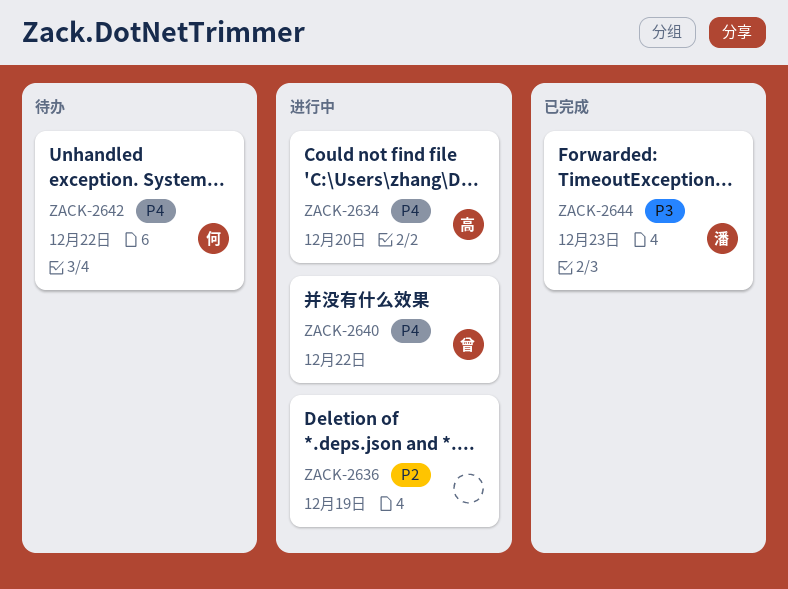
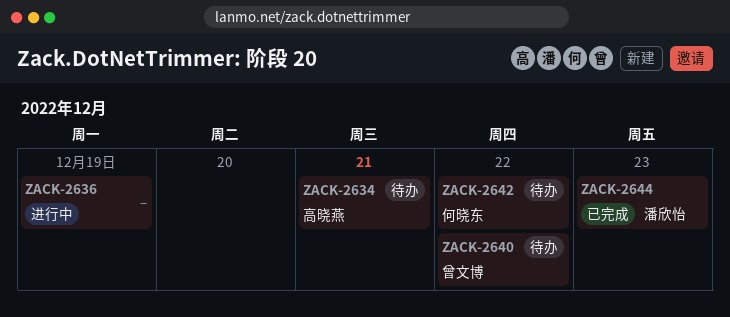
ZACK-2634, status: 进行中 -> 待办
ZACK-2634, day: Dec 20 -> Dec 21
ZACK-2640, status: 进行中 -> 待办

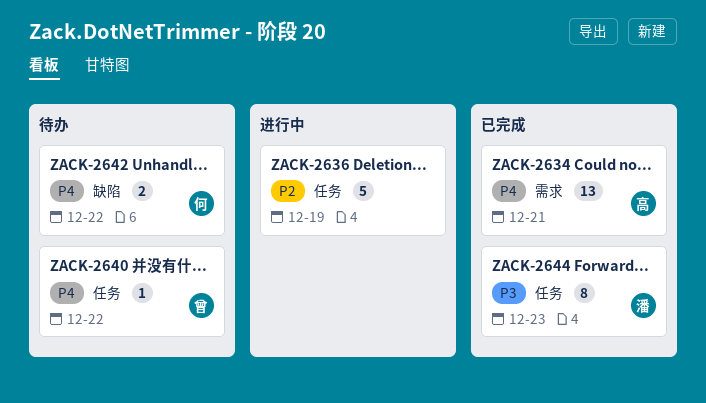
ZACK-2634, status: 待办 -> 已完成

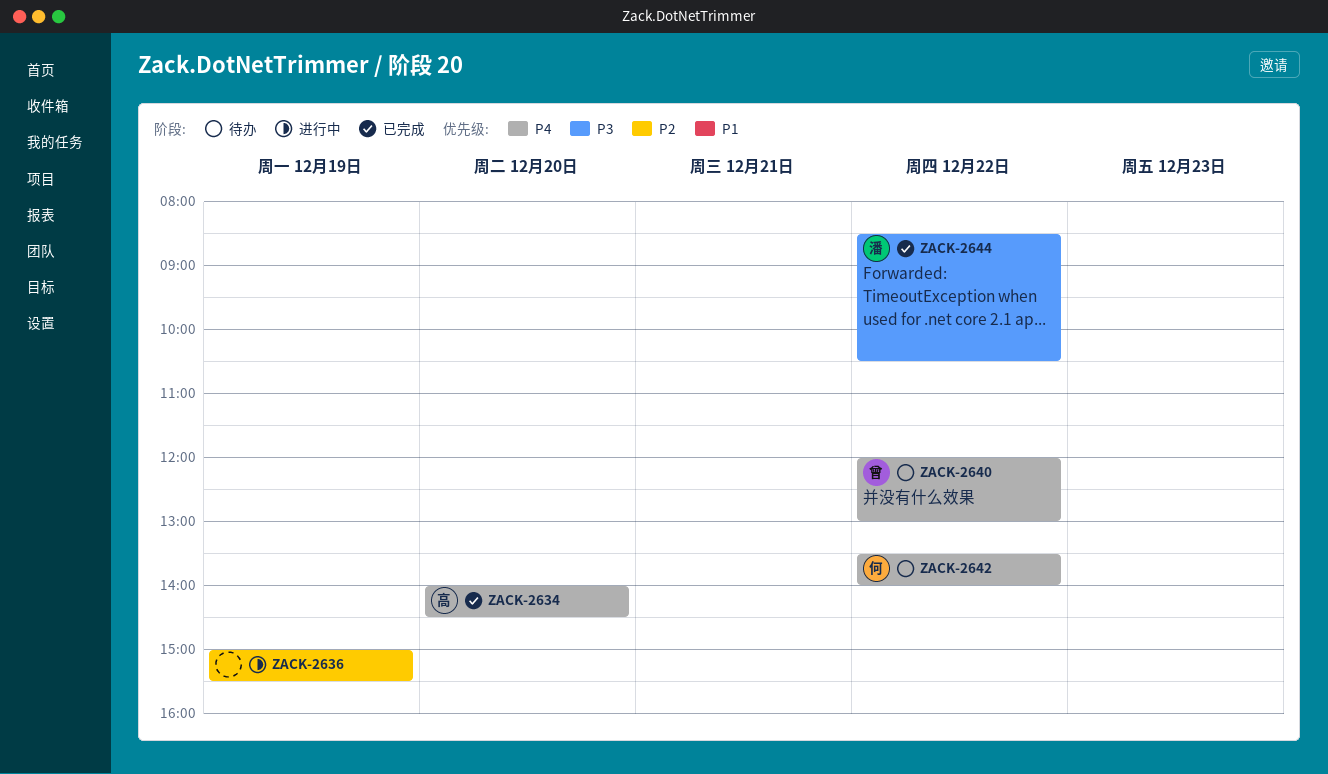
ZACK-2634, day: Dec 21 -> Dec 20
ZACK-2644, day: Dec 23 -> Dec 22

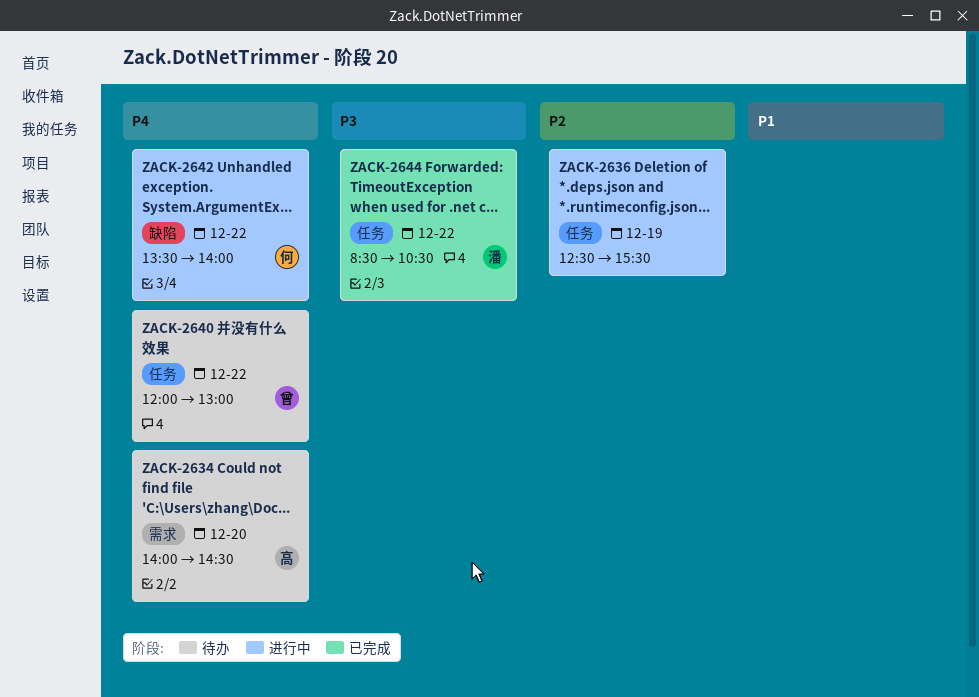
ZACK-2634, status: 已完成 -> 待办
ZACK-2636, begins: 15:00 -> 12:30
ZACK-2642, status: 待办 -> 进行中

